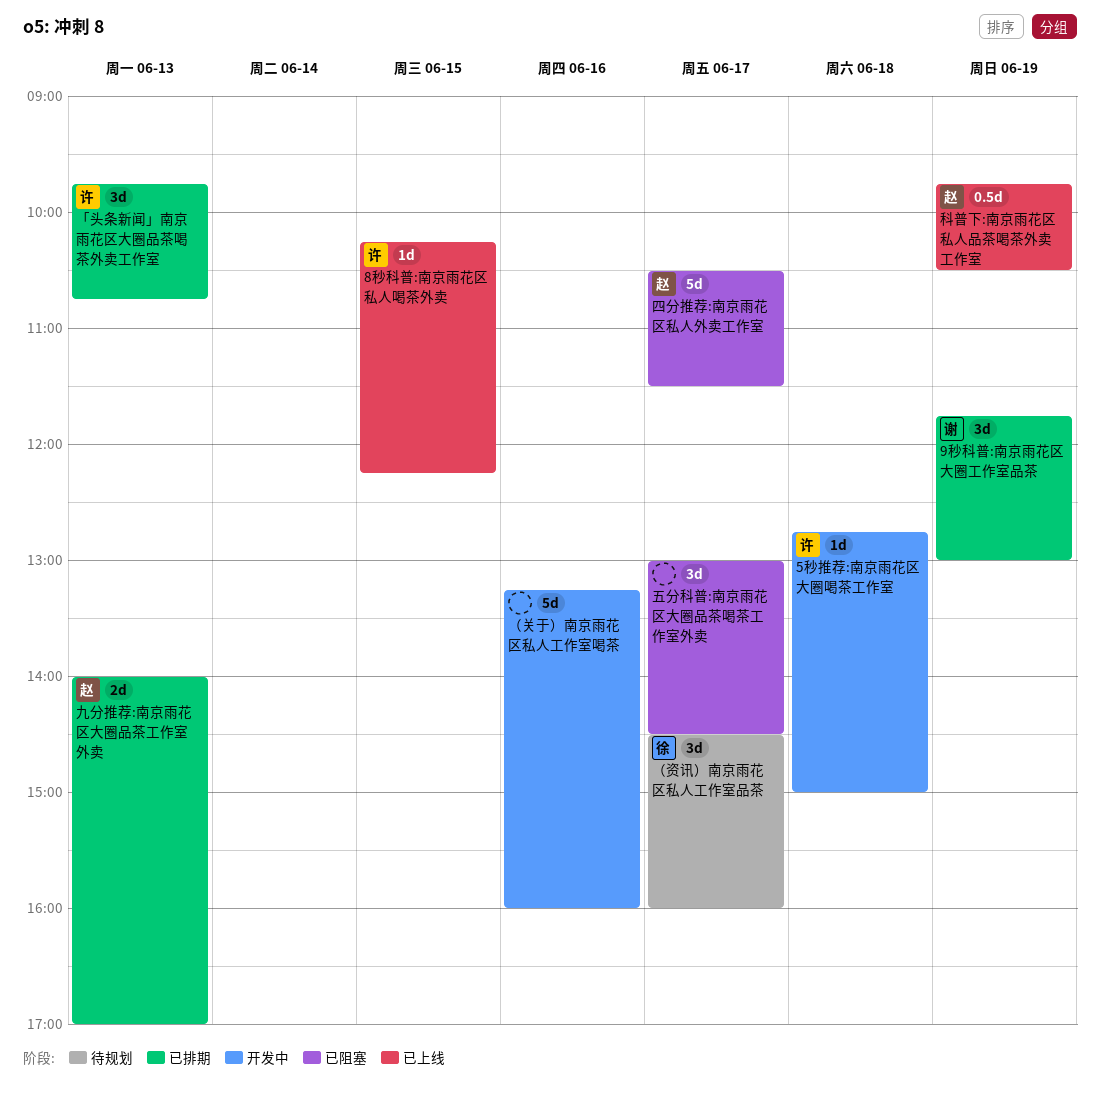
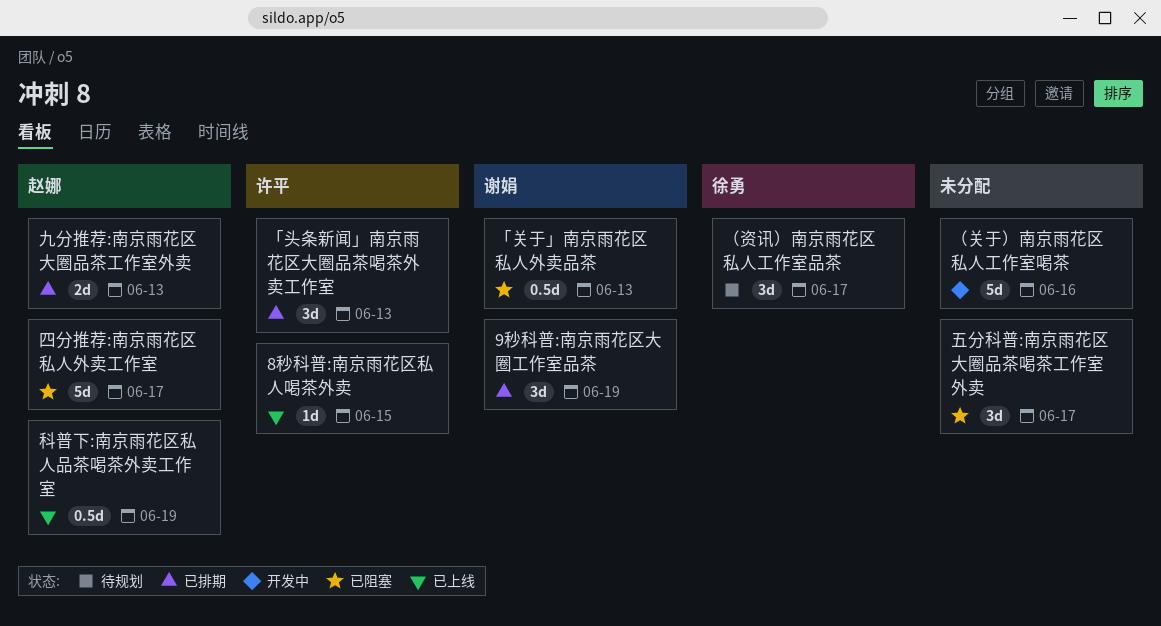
5秒推荐:南京雨花区大圈喝茶工作室: present -> none
「关于」南京雨花区私人外卖品茶: none -> present

